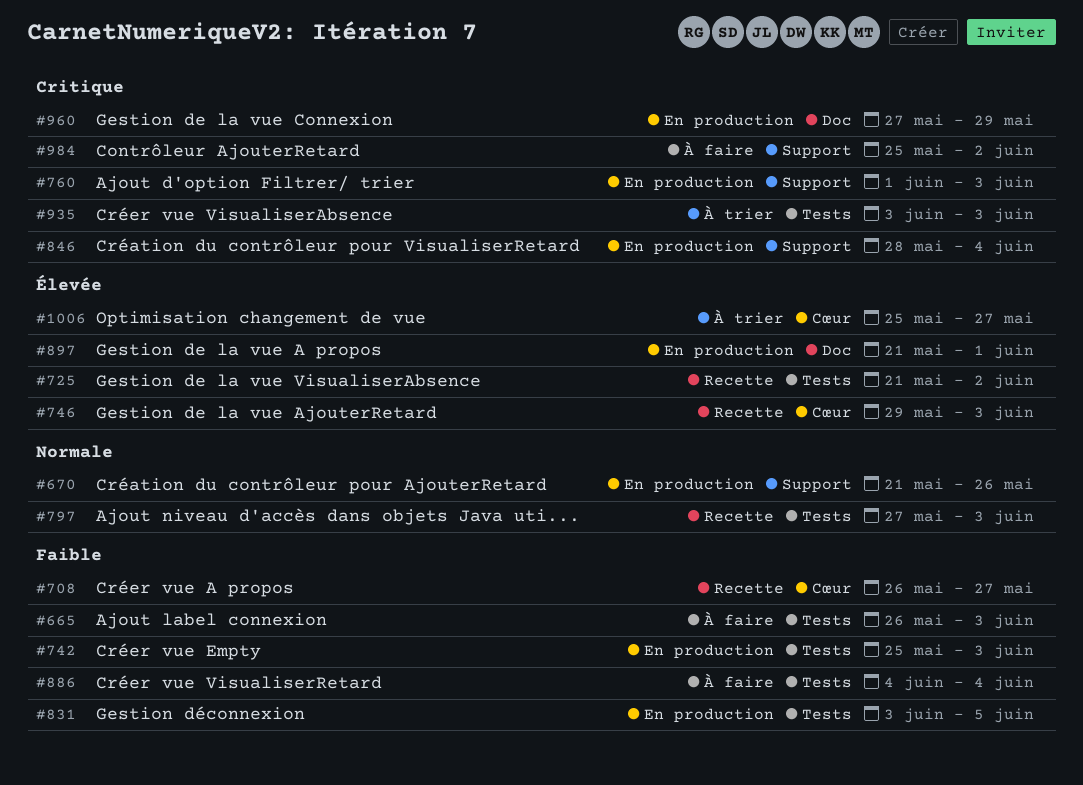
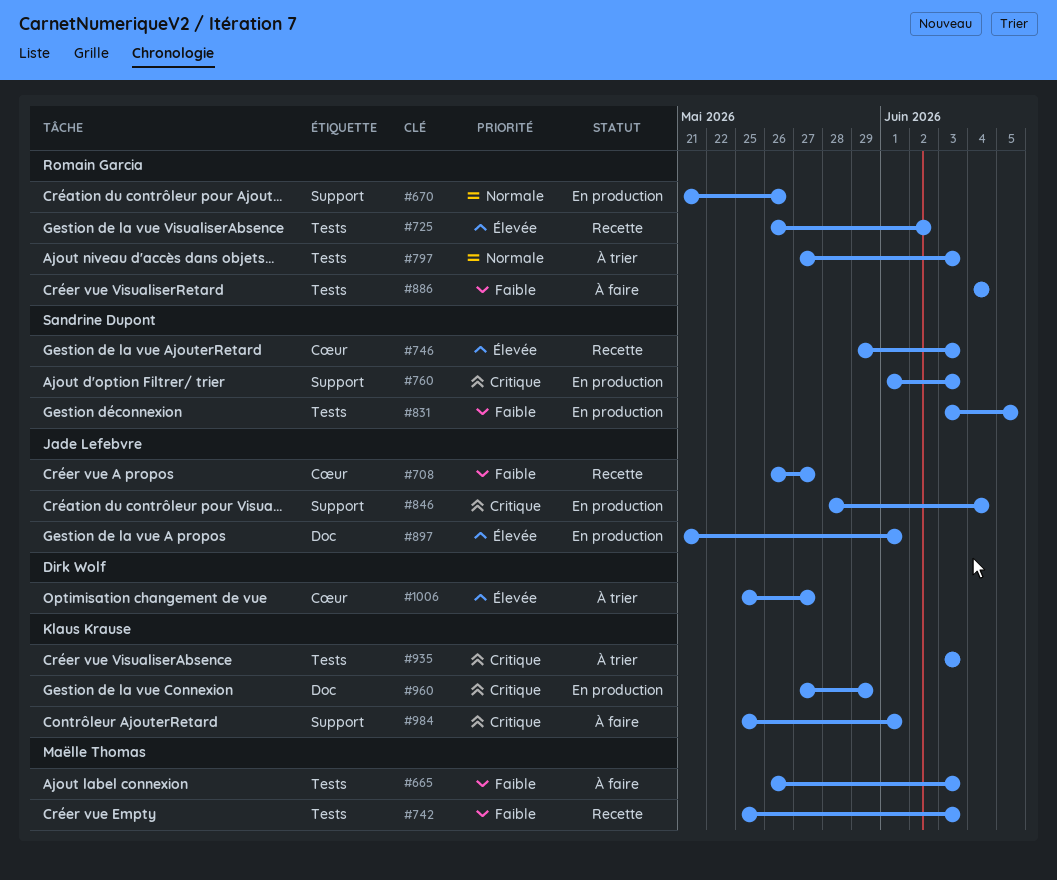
#725, start: May 21 -> May 26
#742, status: En production -> Recette
#797, status: Recette -> À trier
#984, due: Jun 2 -> Jun 1

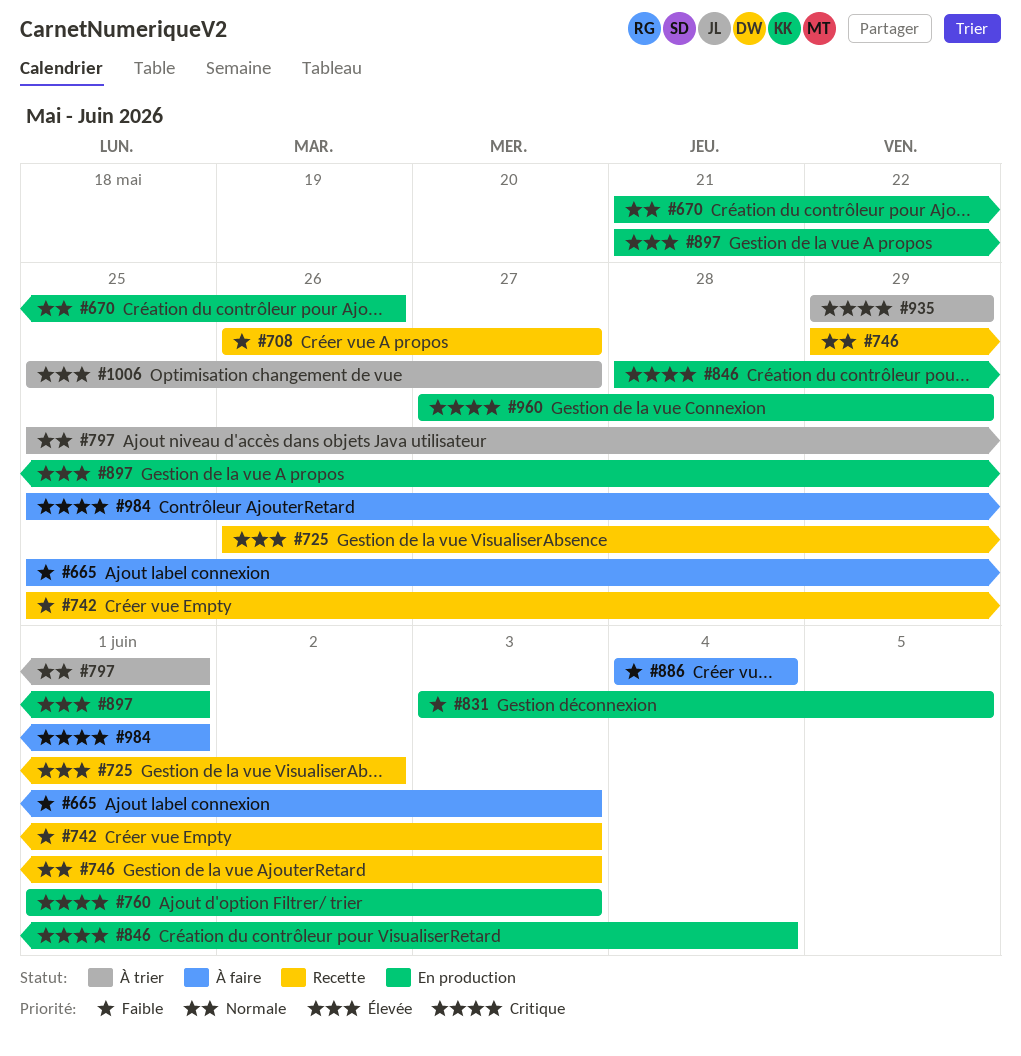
#665, start: May 26 -> May 25
#746, priority: Élevée -> Normale
#797, start: May 27 -> May 25
#797, due: Jun 3 -> Jun 1
#935, start: Jun 3 -> May 29
#935, due: Jun 3 -> May 29

